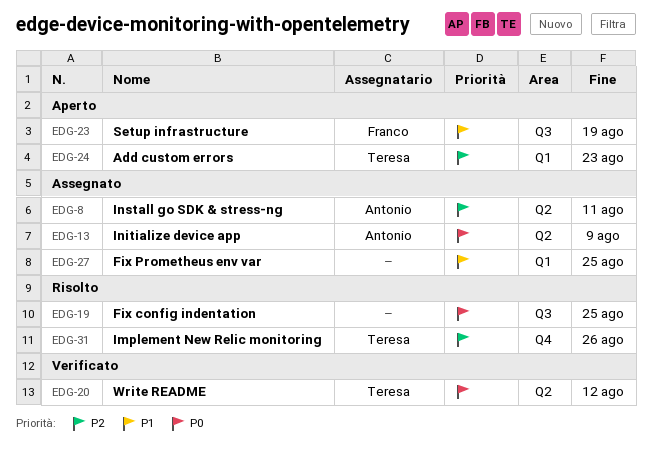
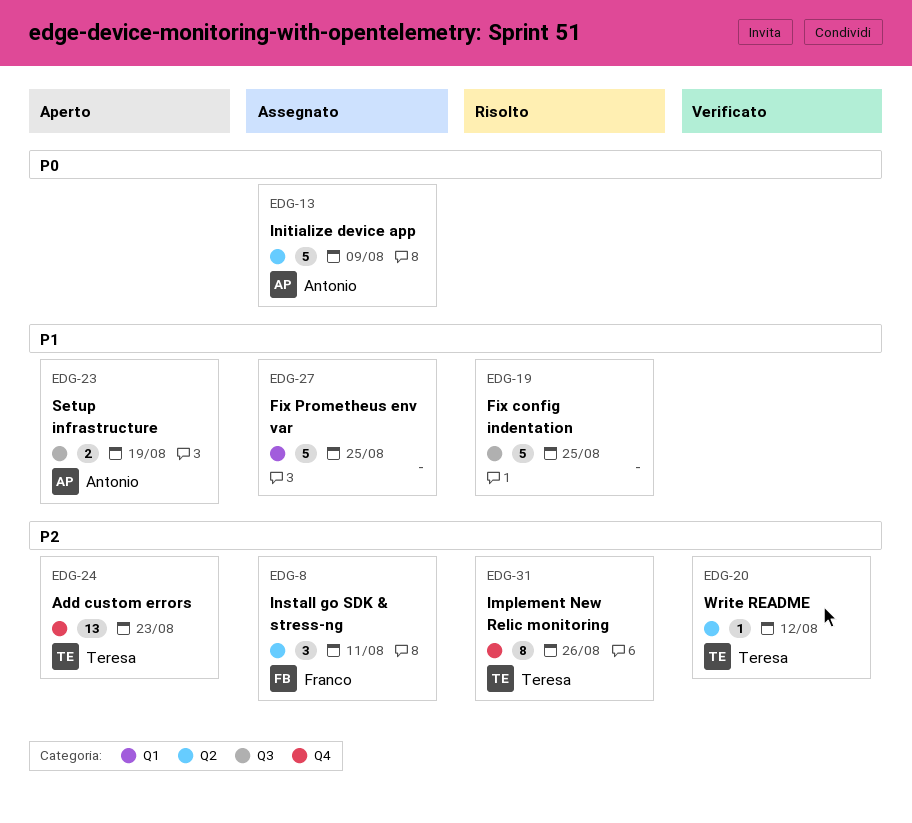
EDG-8, owner: Antonio -> Franco
EDG-19, priority: P0 -> P1
EDG-20, priority: P0 -> P2
EDG-23, owner: Franco -> Antonio
EDG-24, label: Q1 -> Q4

